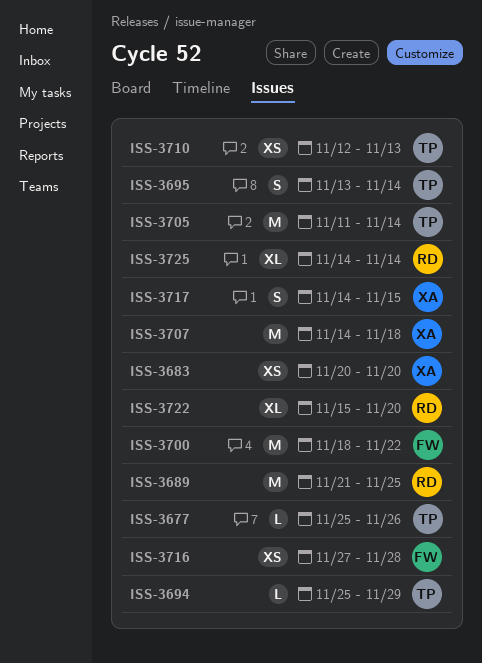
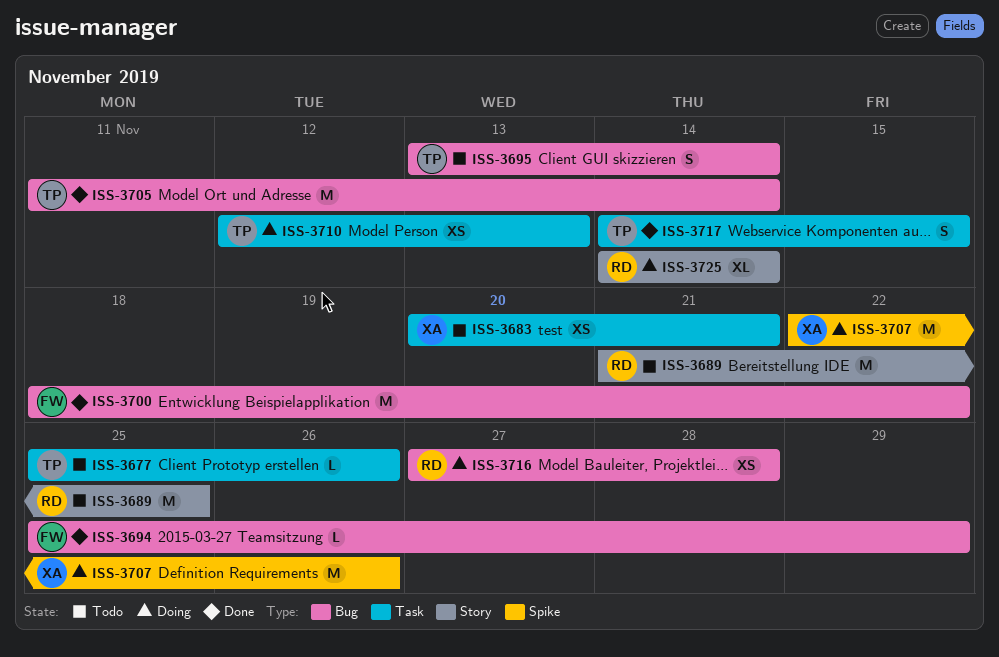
ISS-3683, due: Nov 20 -> Nov 21
ISS-3694, owner: TP -> FW
ISS-3707, start: Nov 14 -> Nov 22
ISS-3707, due: Nov 18 -> Nov 26
ISS-3716, owner: FW -> RD
ISS-3717, owner: XA -> TP
ISS-3722: present -> none

